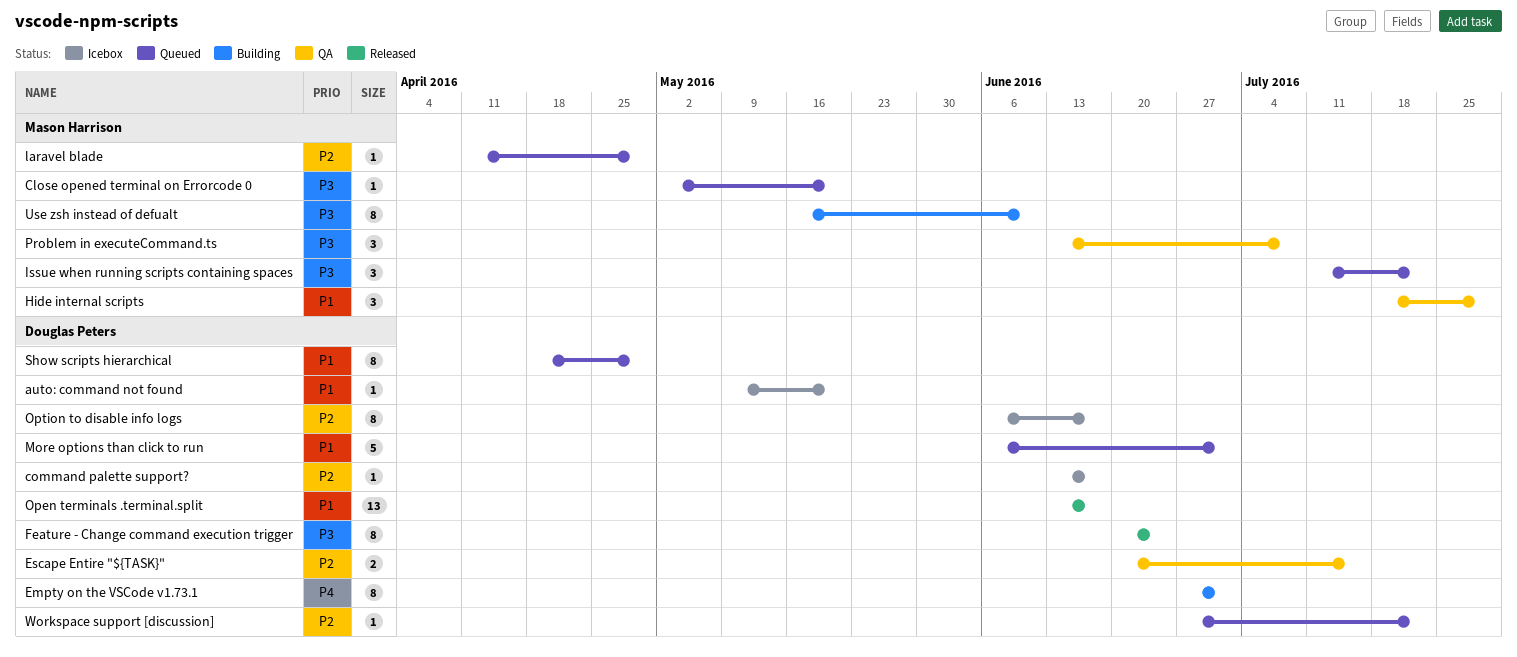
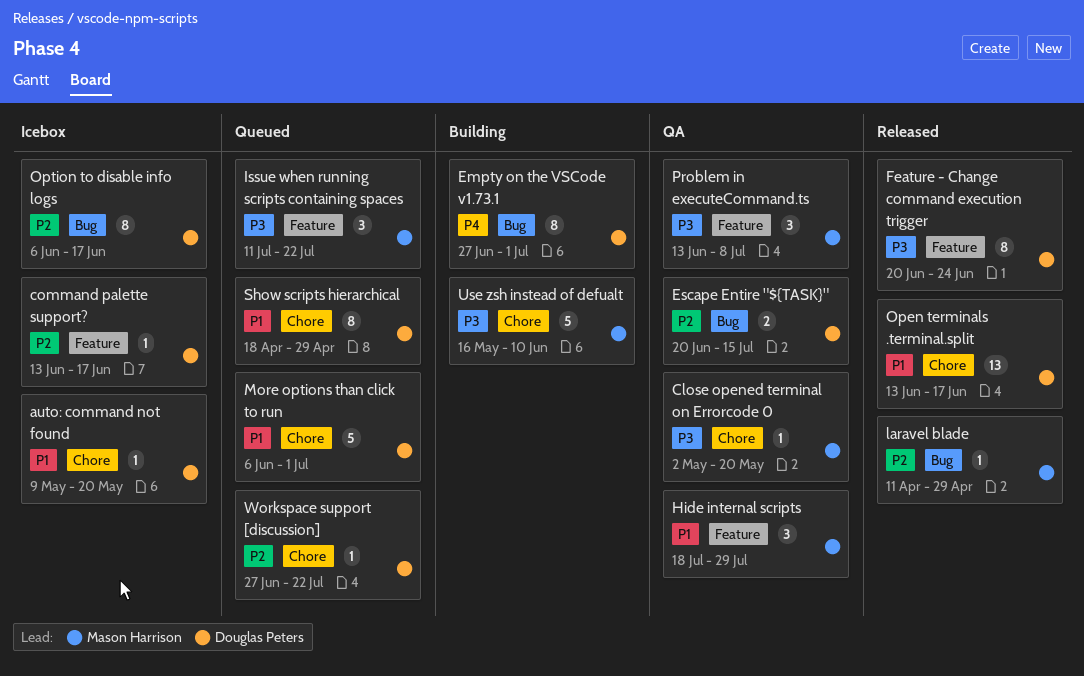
Close opened terminal on Errorcode 0, status: Queued -> QA
laravel blade, status: Queued -> Released
Use zsh instead of defualt, estimate: 8 -> 5

